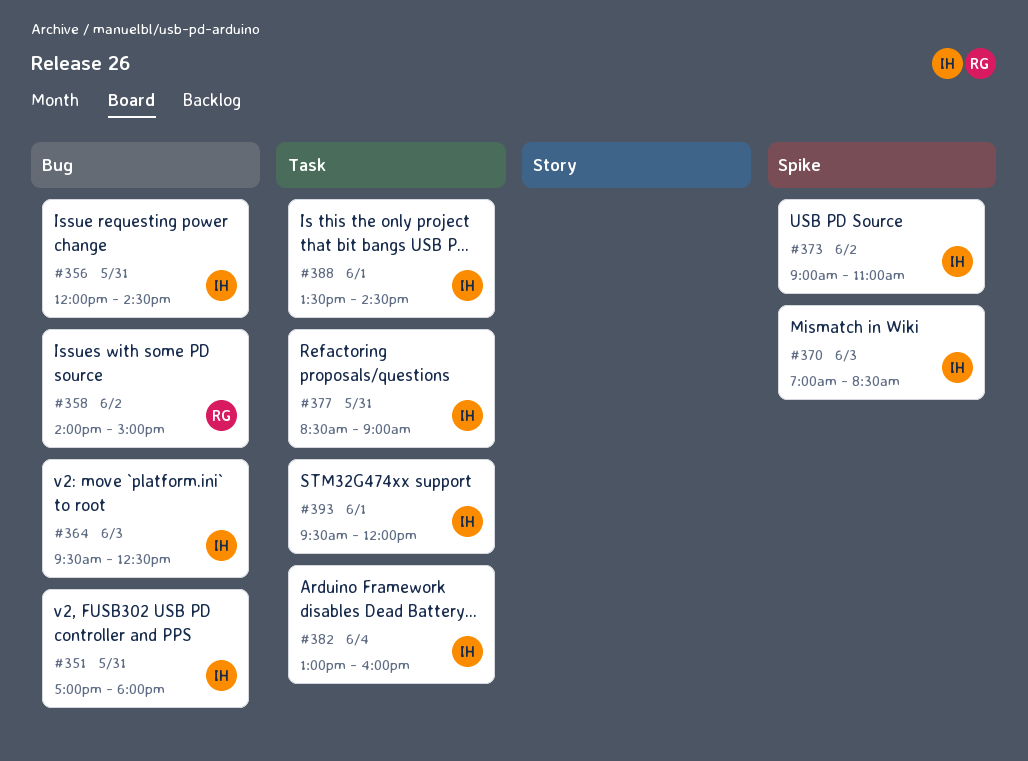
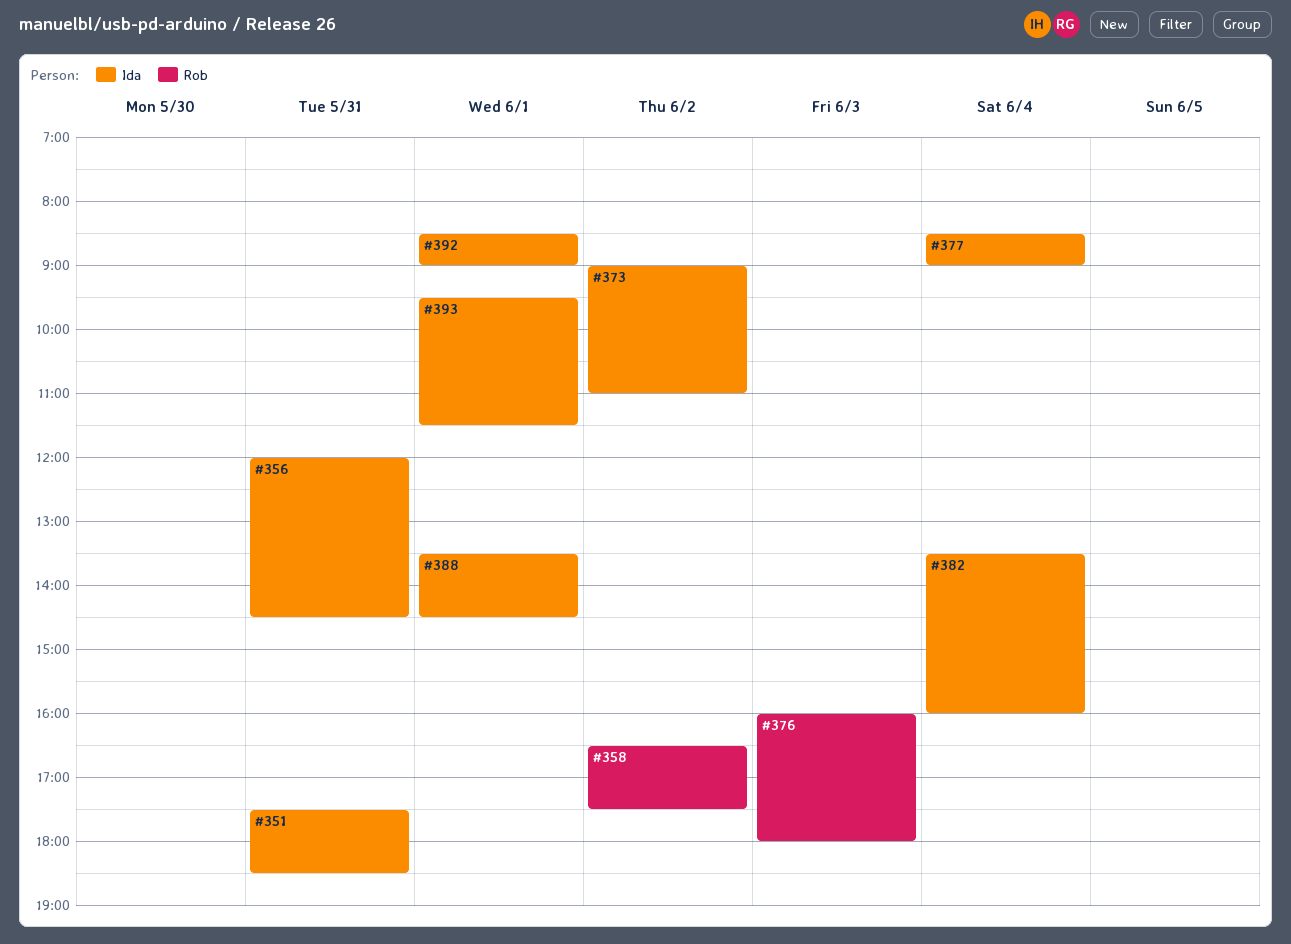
#351, begins: 17:00 -> 17:30
#351, ends: 18:00 -> 18:30
#358, begins: 14:00 -> 16:30
#358, ends: 15:00 -> 17:30
#364: present -> none
#370: present -> none
#376: none -> present
#377, day: May 31 -> Jun 4
#382, begins: 13:00 -> 13:30
#392: none -> present
#393, ends: 12:00 -> 11:30

